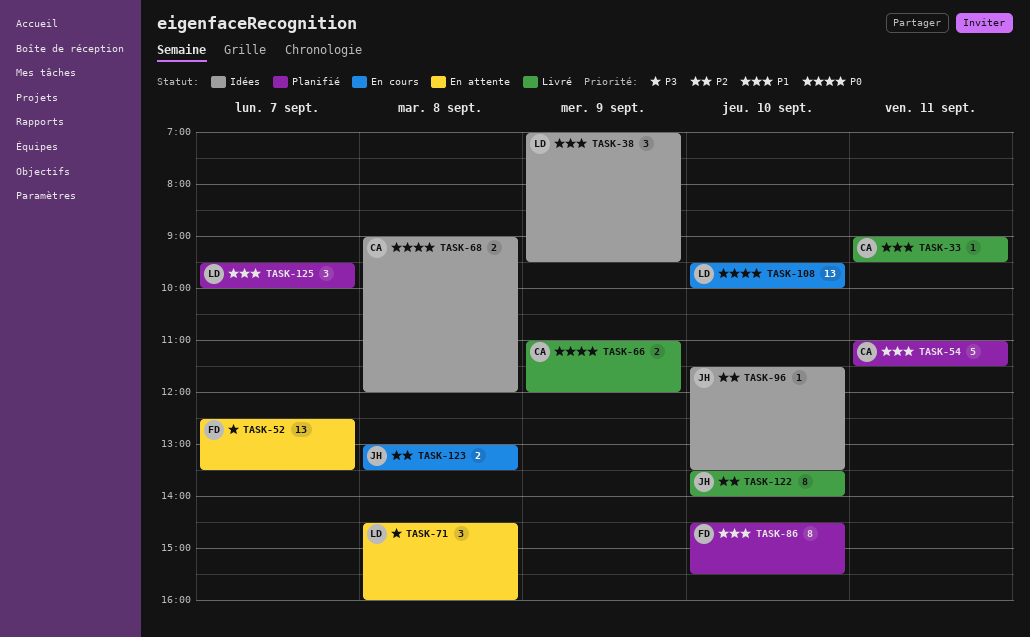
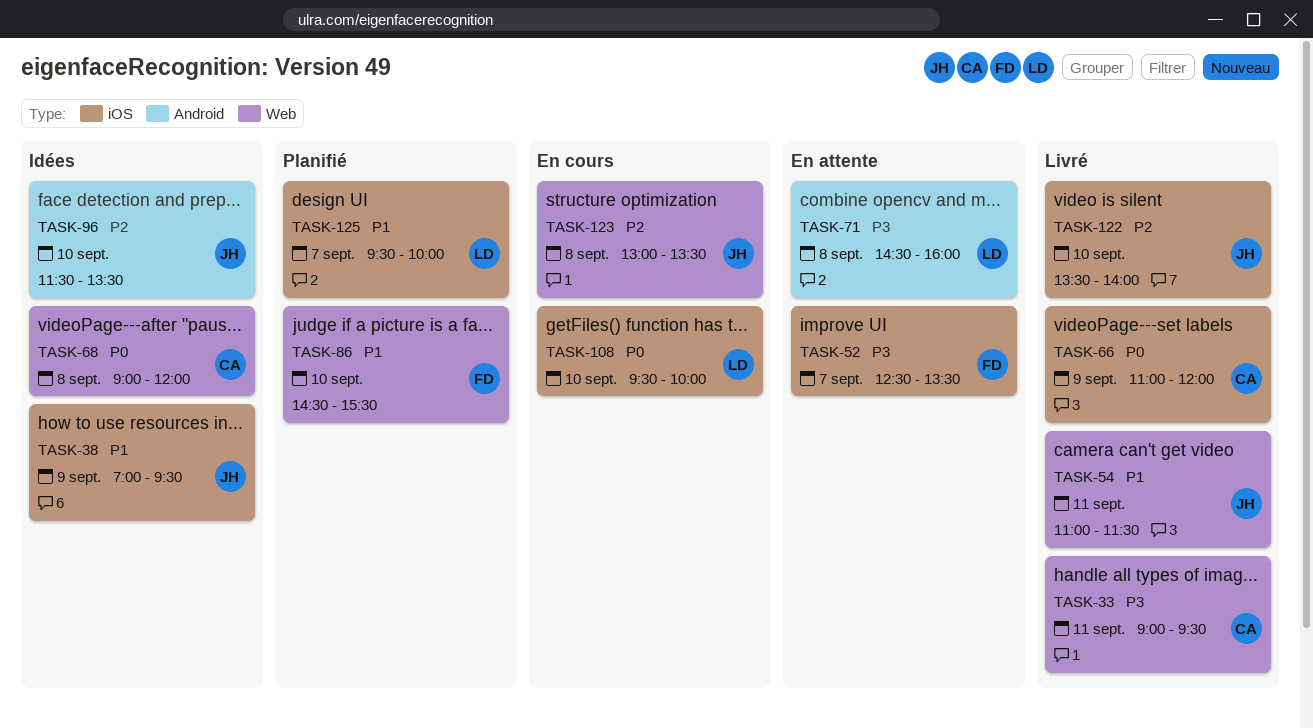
TASK-33, priority: P1 -> P3
TASK-38, owner: LD -> JH
TASK-54, status: Planifié -> Livré
TASK-54, owner: CA -> JH

